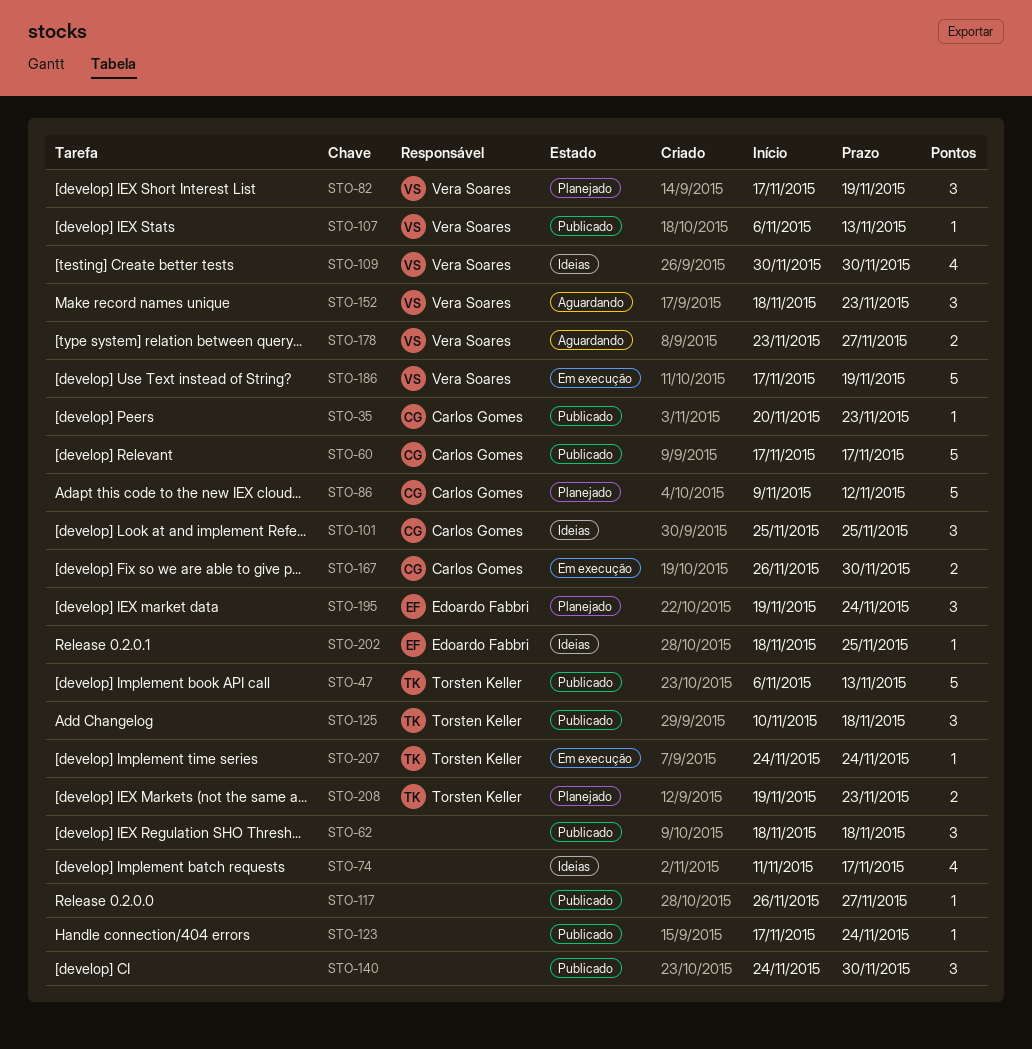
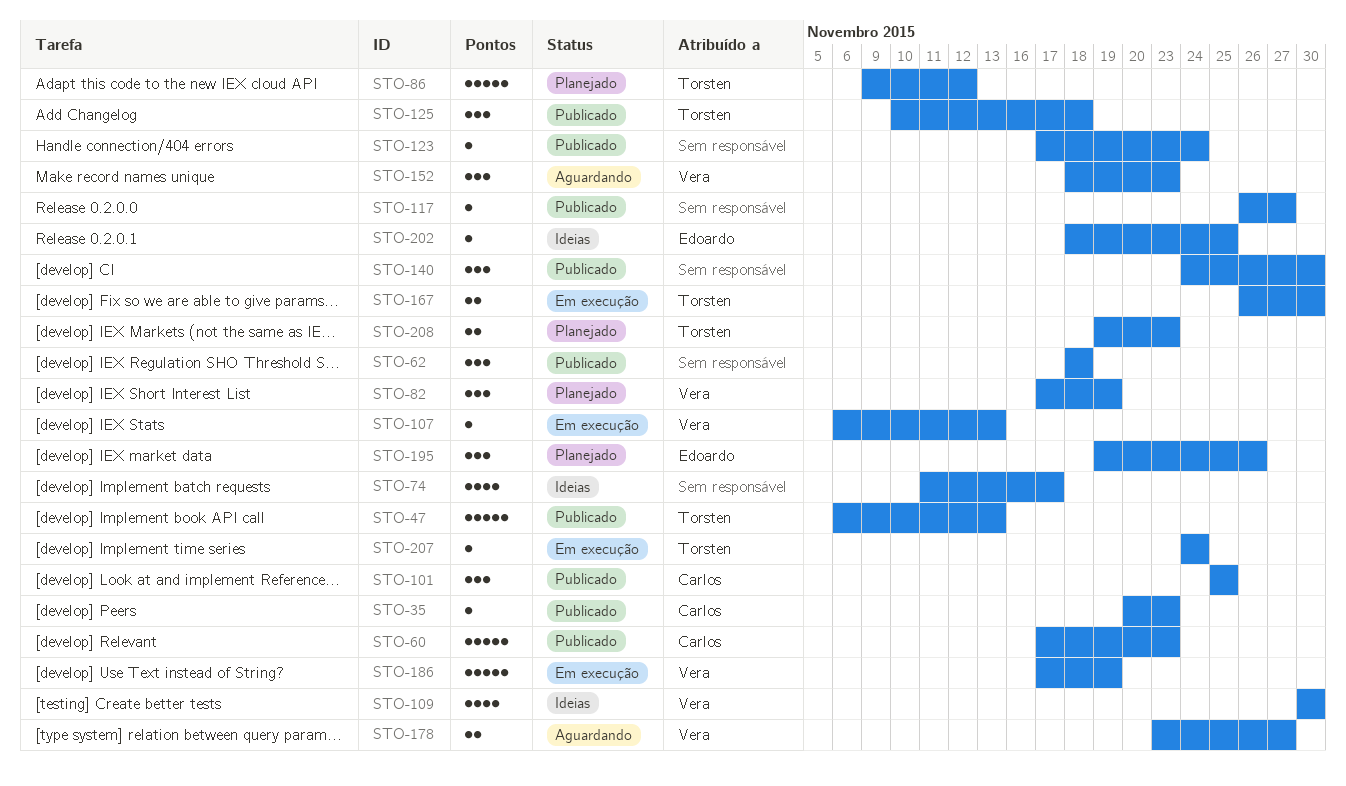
STO-60, due: Nov 17 -> Nov 23
STO-86, owner: Carlos Gomes -> Torsten Keller
STO-101, status: Ideias -> Publicado
STO-107, status: Publicado -> Em execução
STO-167, owner: Carlos Gomes -> Torsten Keller
STO-195, due: Nov 24 -> Nov 26

